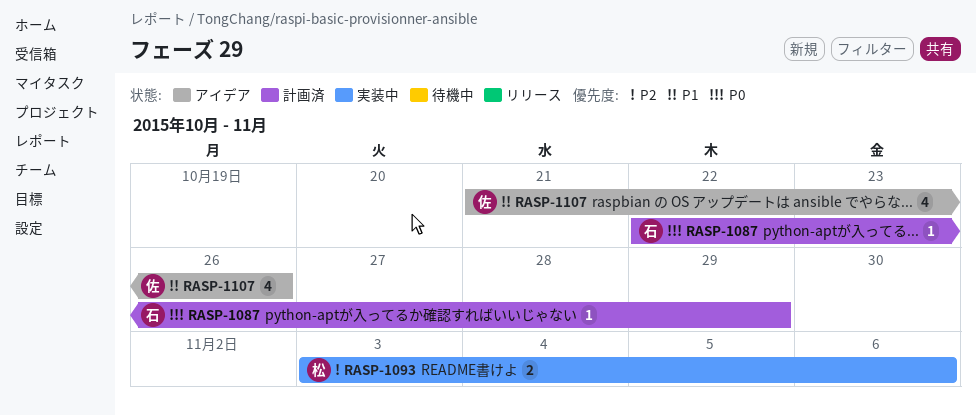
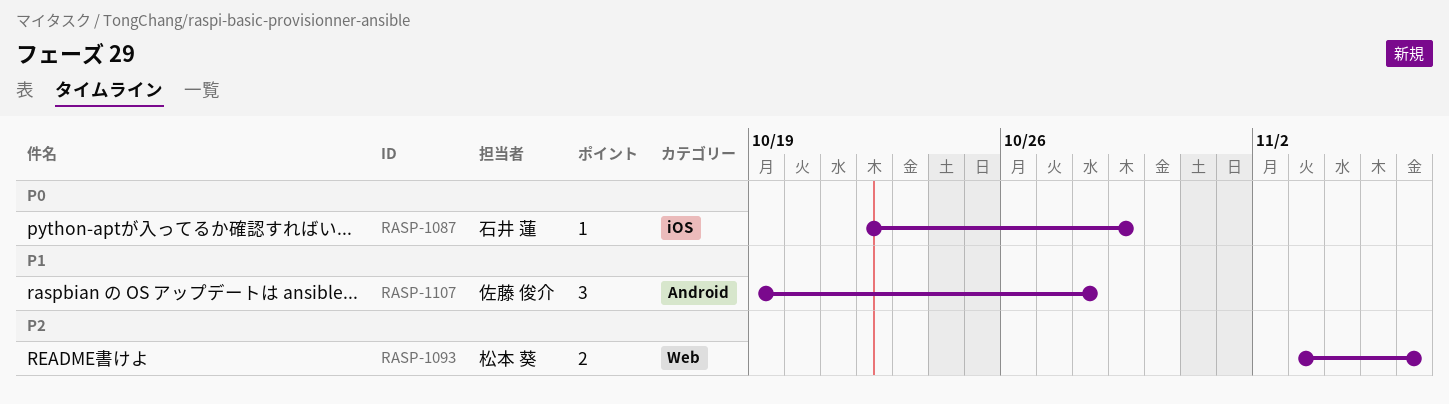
RASP-1107, estimate: 4 -> 3
RASP-1107, start: Oct 21 -> Oct 19
RASP-1107, due: Oct 26 -> Oct 28

